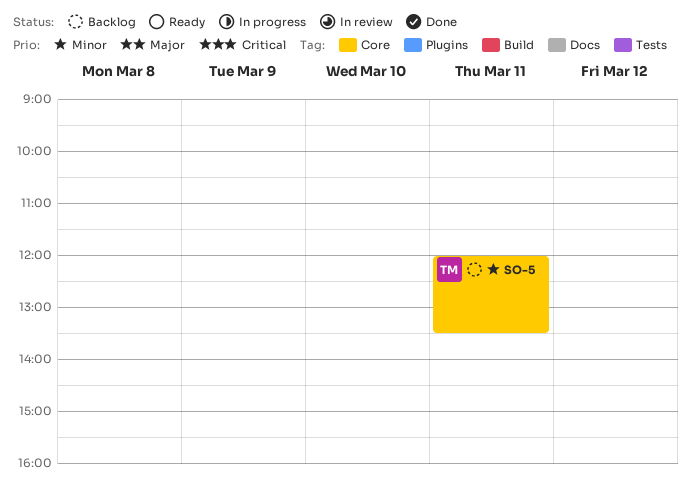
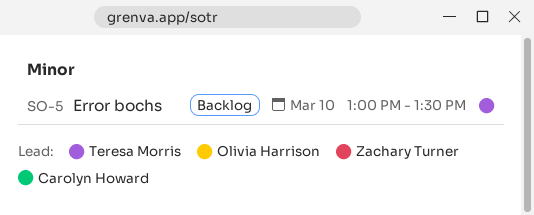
SO-5, day: Mar 11 -> Mar 10
SO-5, begins: 12:00 -> 13:00

